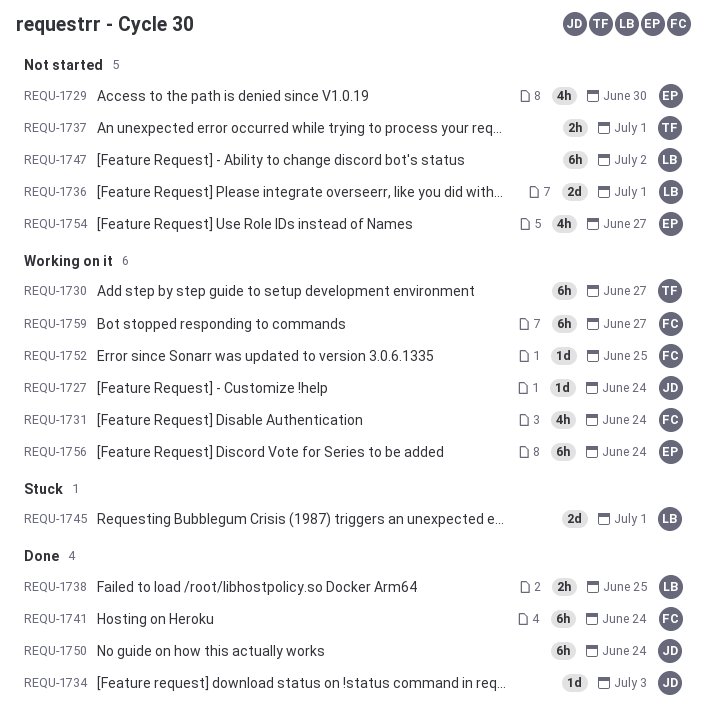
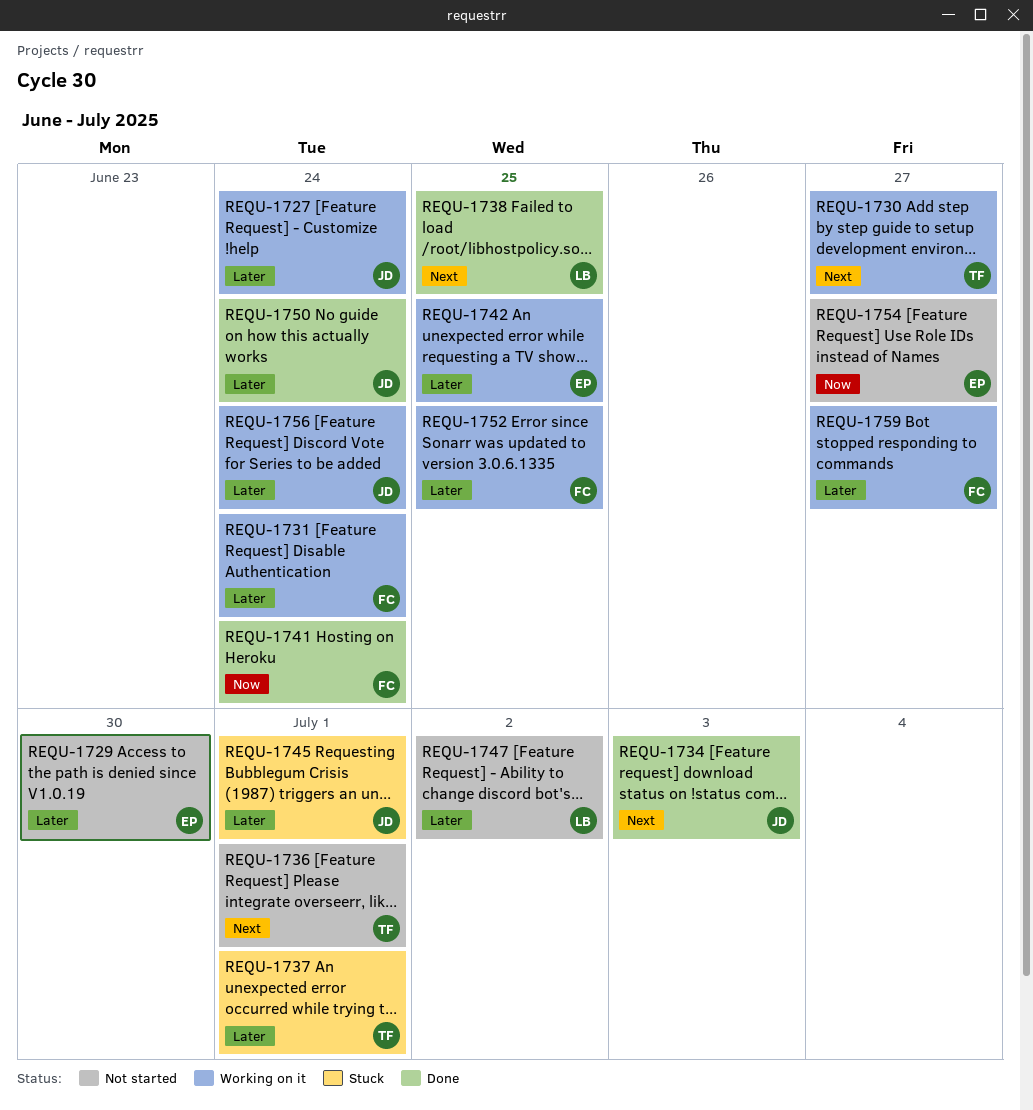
REQU-1736, owner: LB -> TF
REQU-1737, status: Not started -> Stuck
REQU-1742: none -> present
REQU-1745, owner: LB -> JD
REQU-1756, owner: EP -> JD

